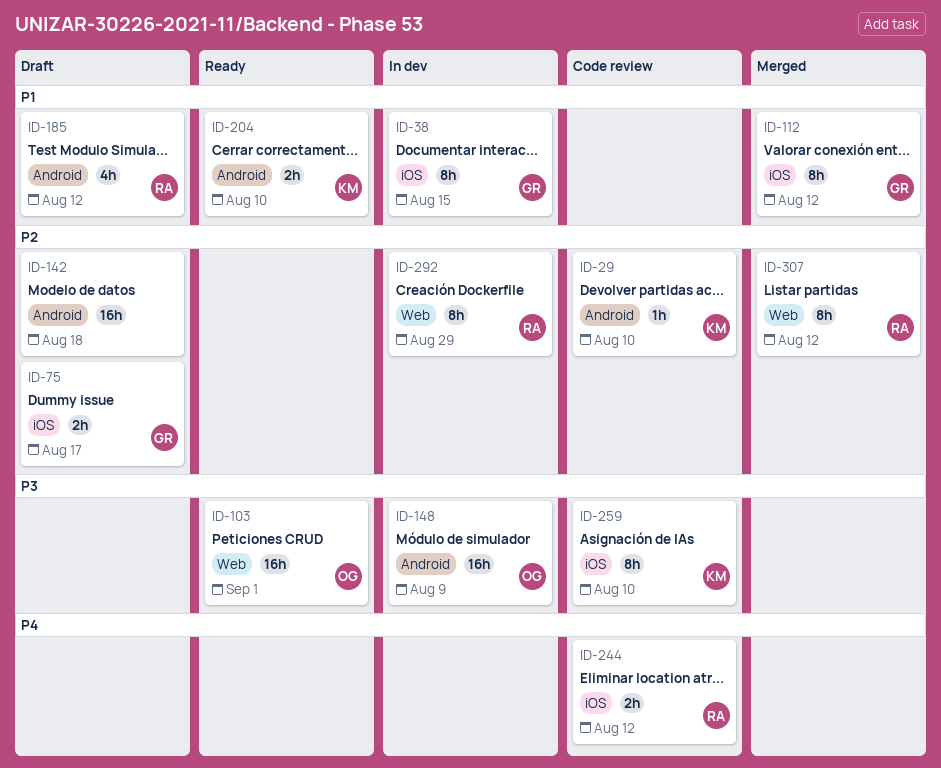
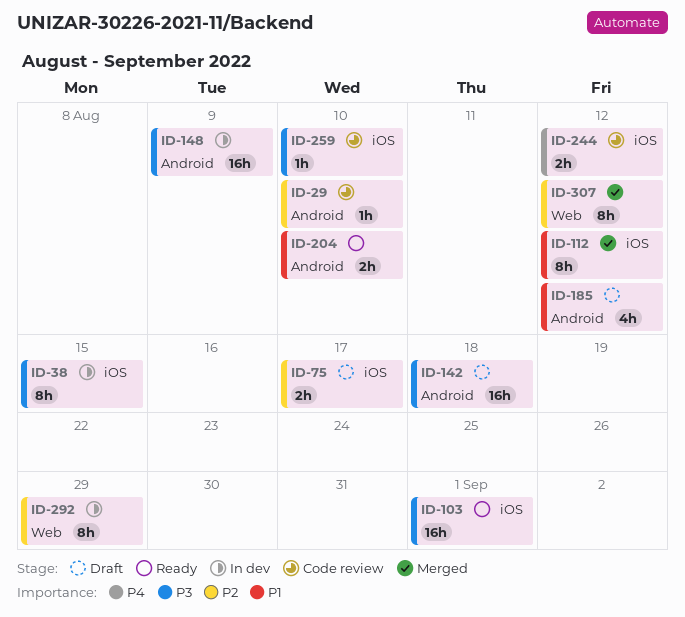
ID-38, priority: P1 -> P3
ID-103, label: Web -> iOS
ID-142, priority: P2 -> P3
ID-259, estimate: 8h -> 1h

